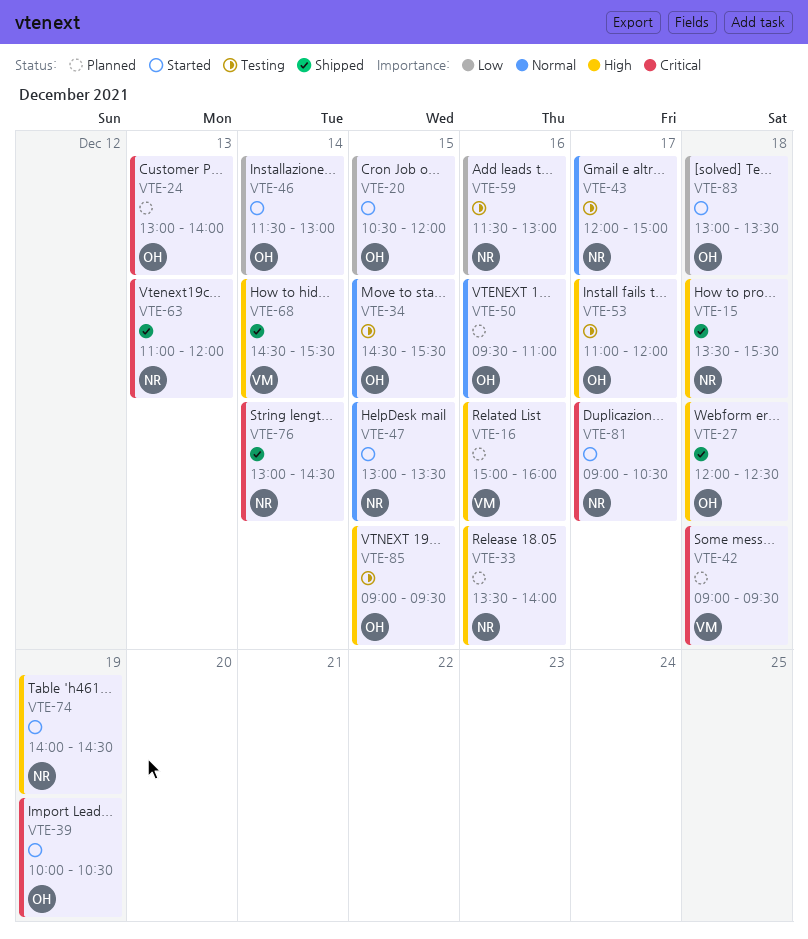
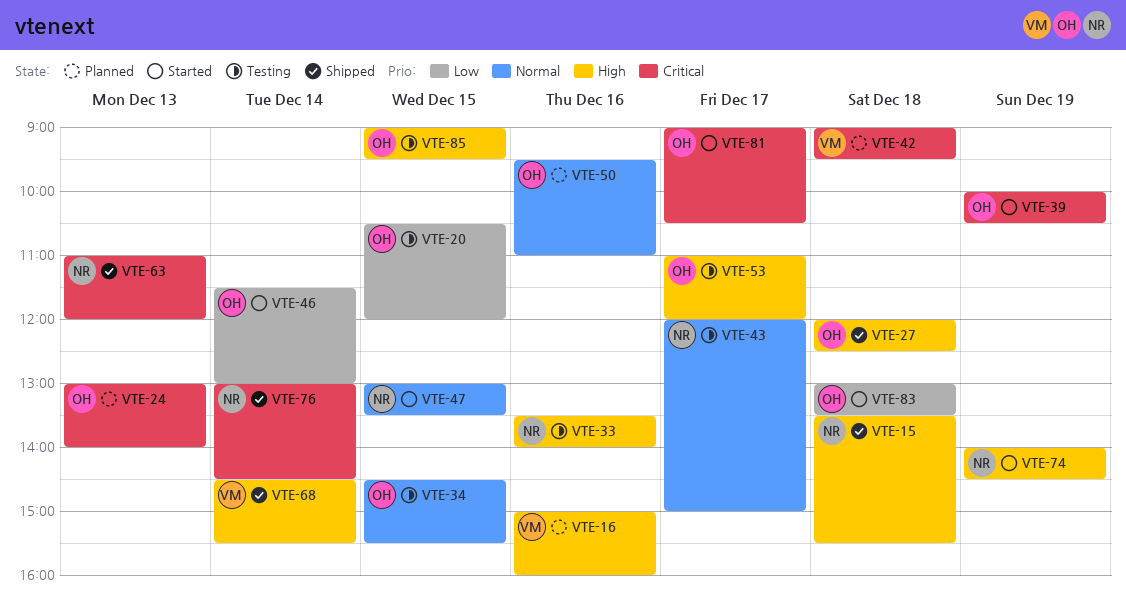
VTE-20, status: Started -> Testing
VTE-33, status: Planned -> Testing
VTE-59: present -> none
VTE-81, owner: NR -> OH

